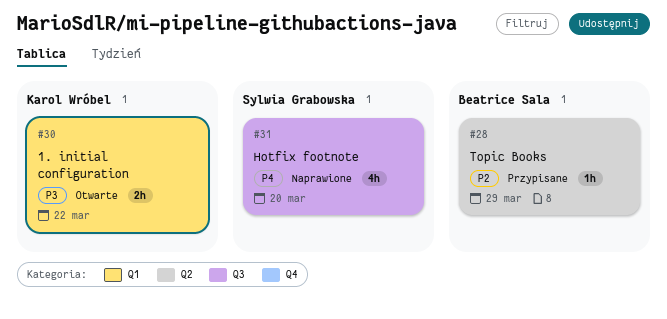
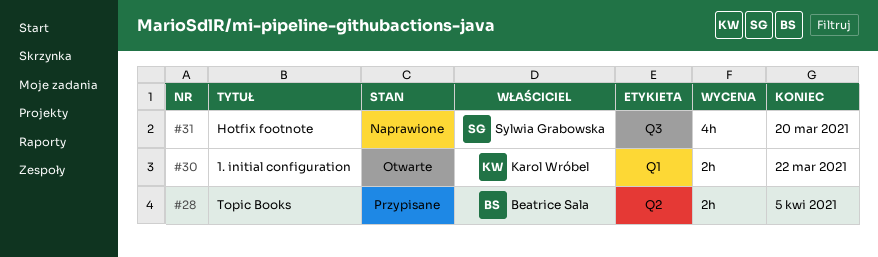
#28, estimate: 1h -> 2h
#28, due: Mar 29 -> Apr 5

